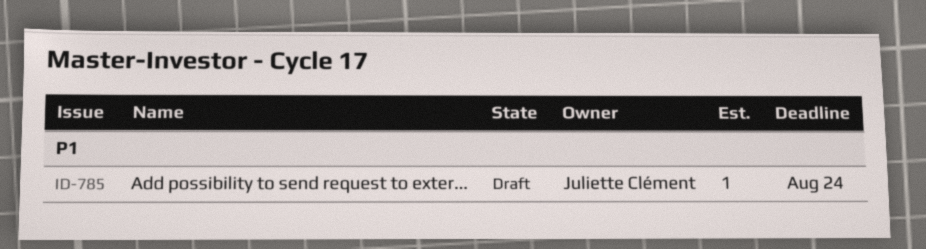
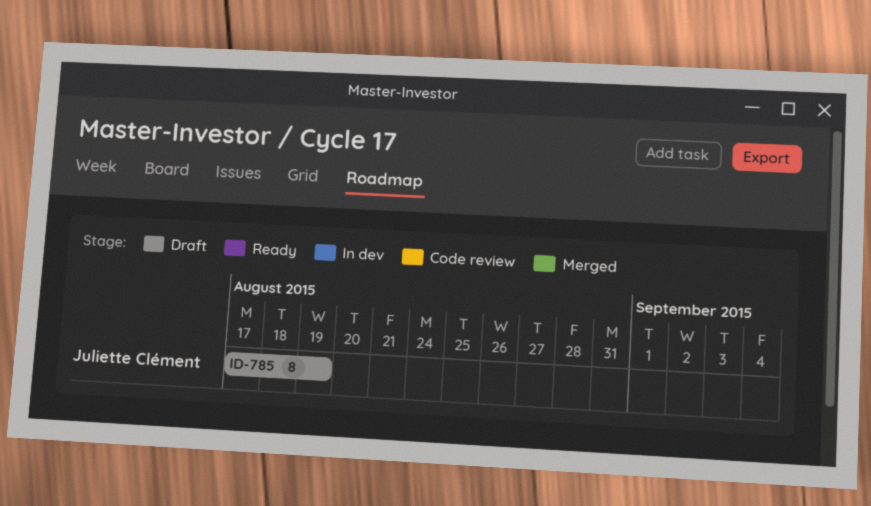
ID-785, estimate: 1 -> 8
ID-785, due: Aug 24 -> Aug 19

